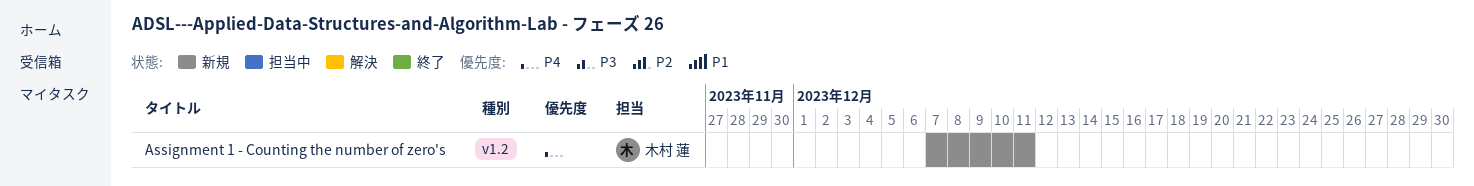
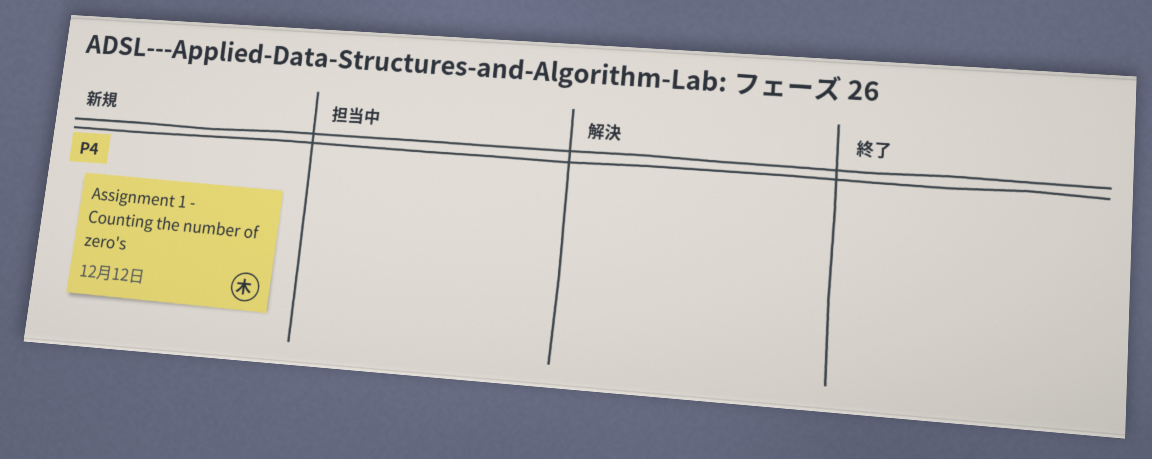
Assignment 1 - Counting the number of zero's, due: Dec 11 -> Dec 12

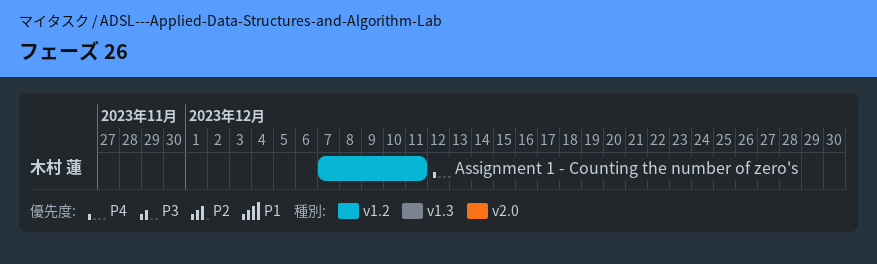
Assignment 1 - Counting the number of zero's, due: Dec 12 -> Dec 11

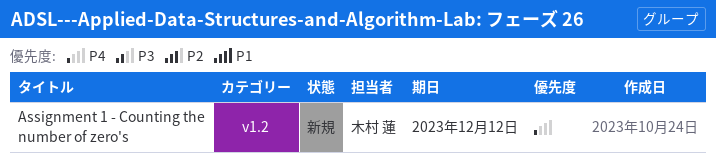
Assignment 1 - Counting the number of zero's, due: Dec 11 -> Dec 12

